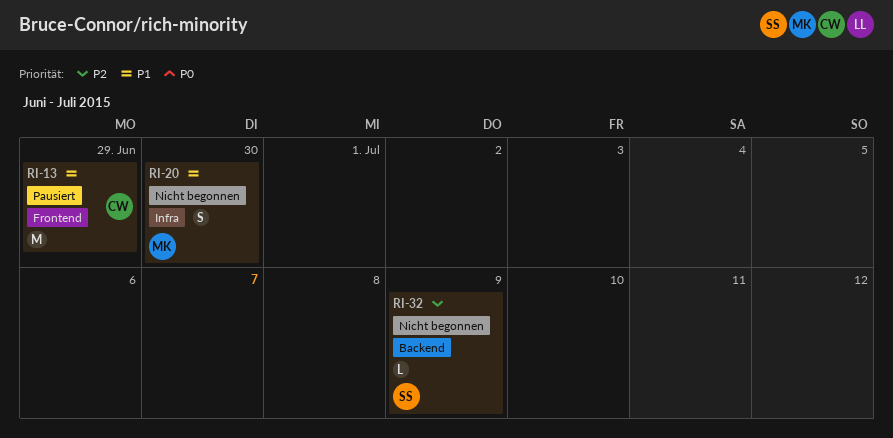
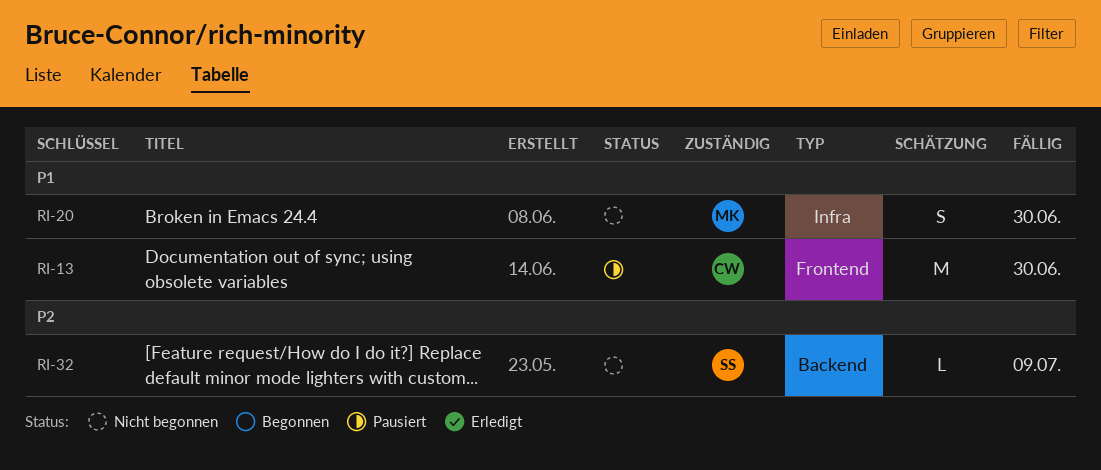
RI-13, due: Jun 29 -> Jun 30

